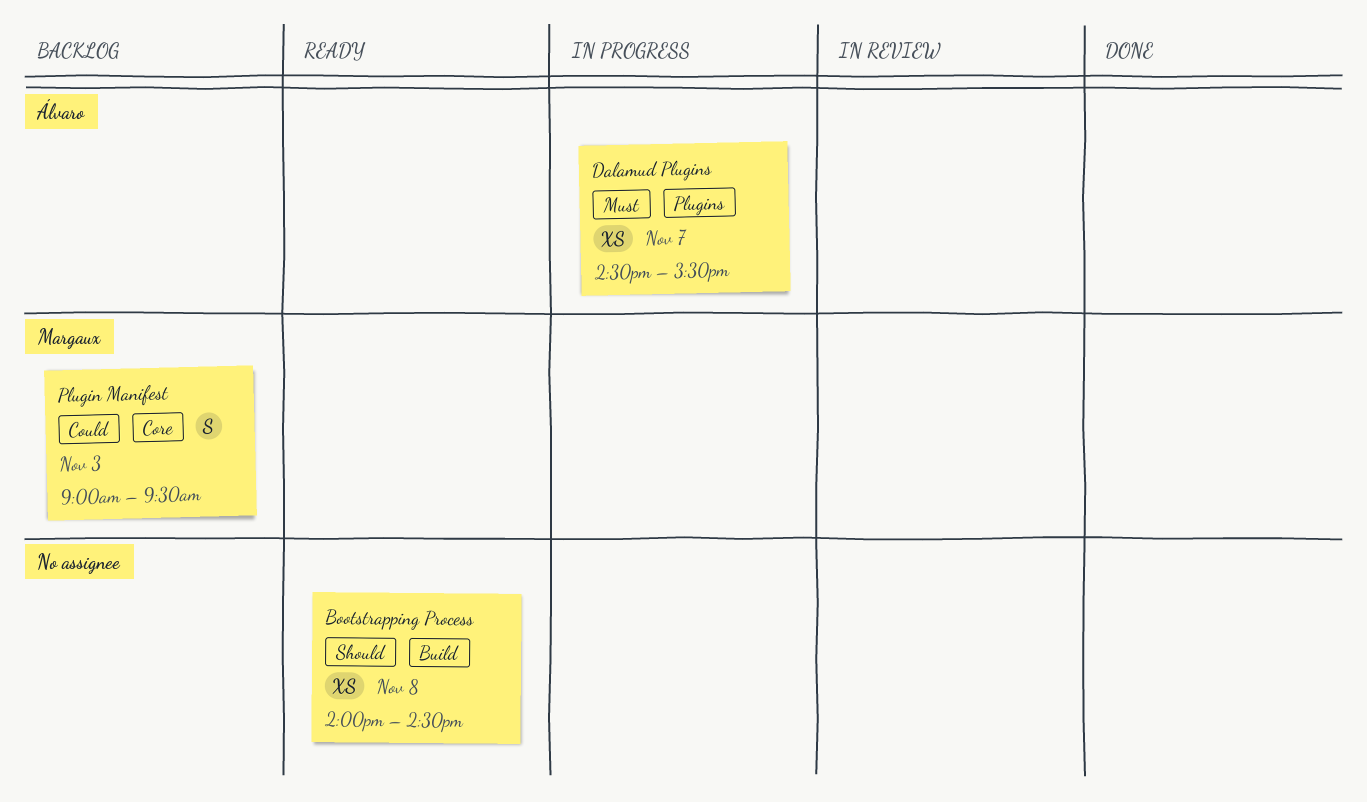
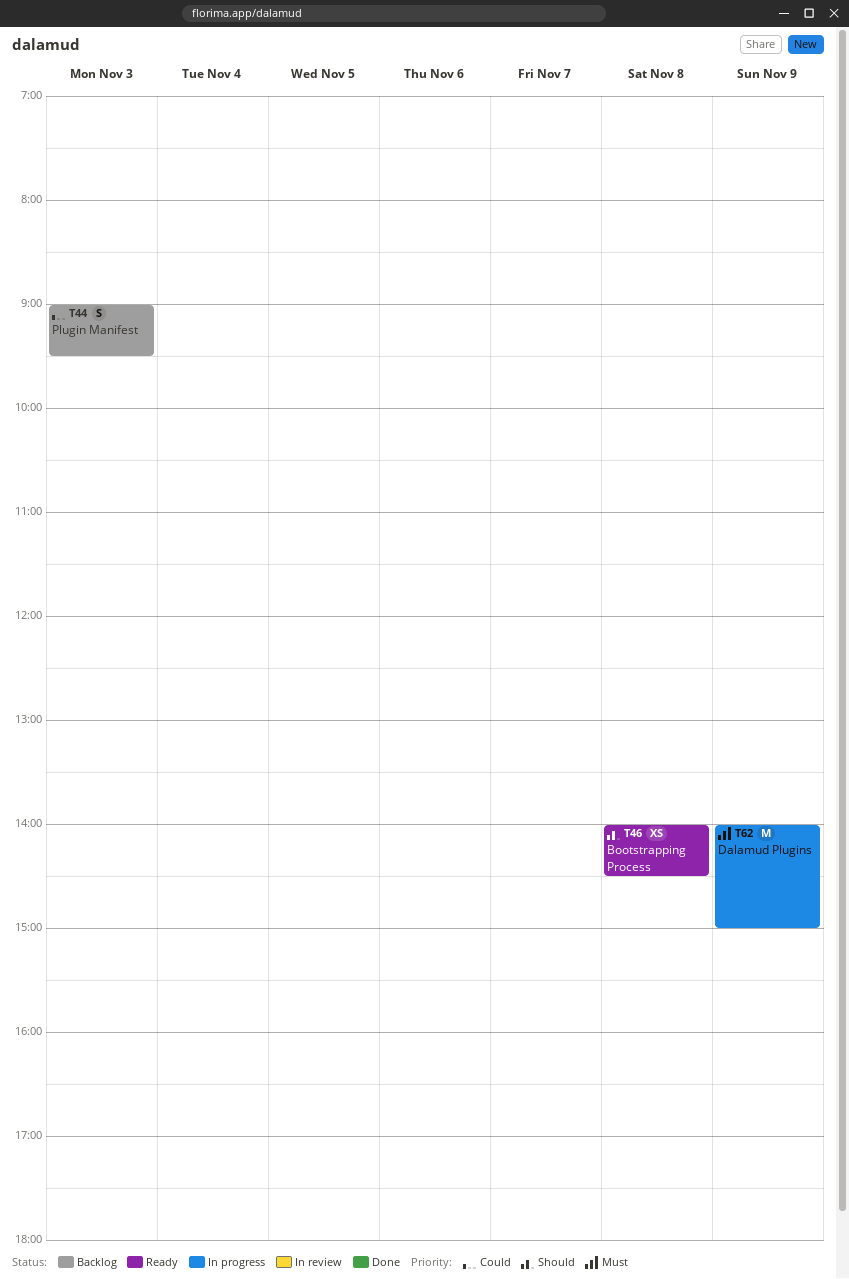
Dalamud Plugins, estimate: XS -> M
Dalamud Plugins, day: Nov 7 -> Nov 9
Dalamud Plugins, begins: 14:30 -> 14:00
Dalamud Plugins, ends: 15:30 -> 15:00

